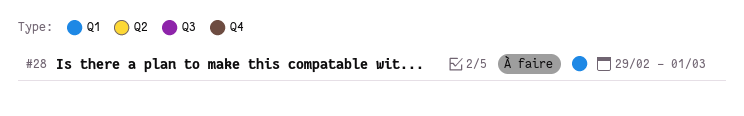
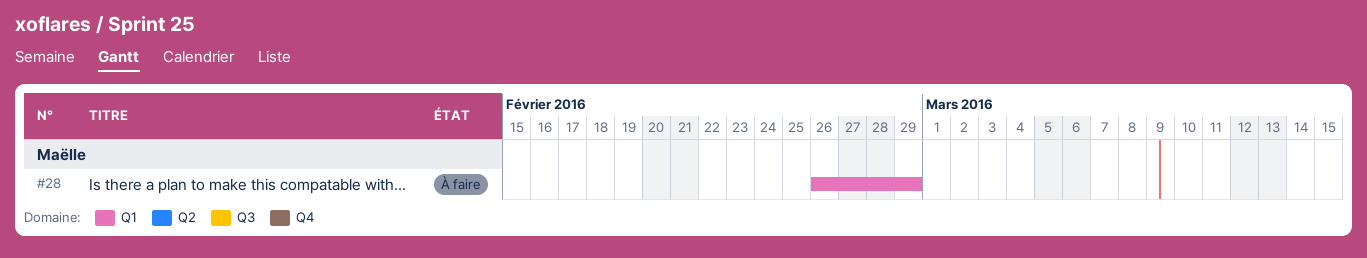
#28, start: Feb 29 -> Feb 26
#28, due: Mar 1 -> Feb 29

